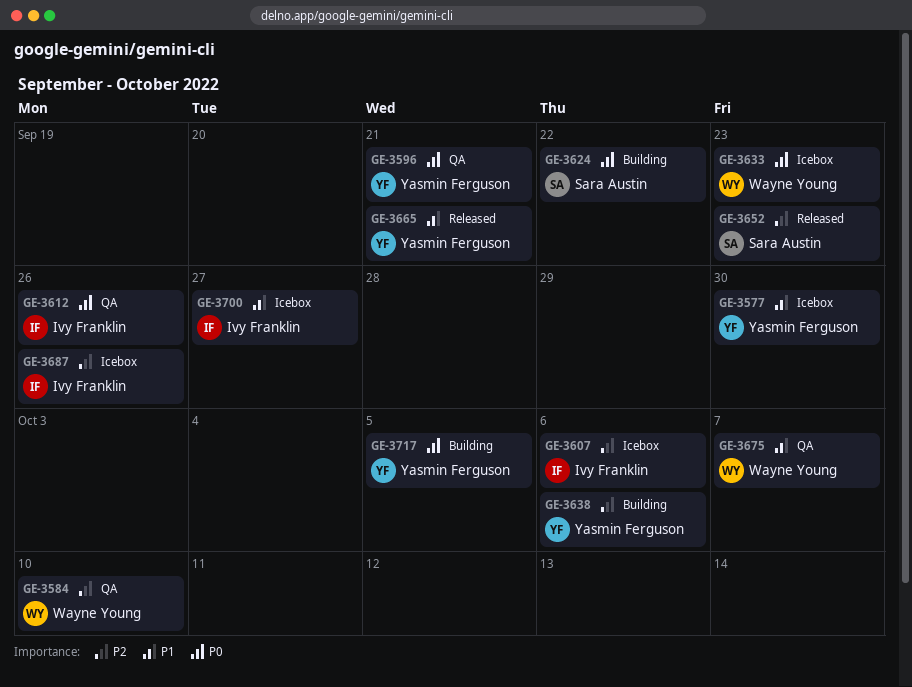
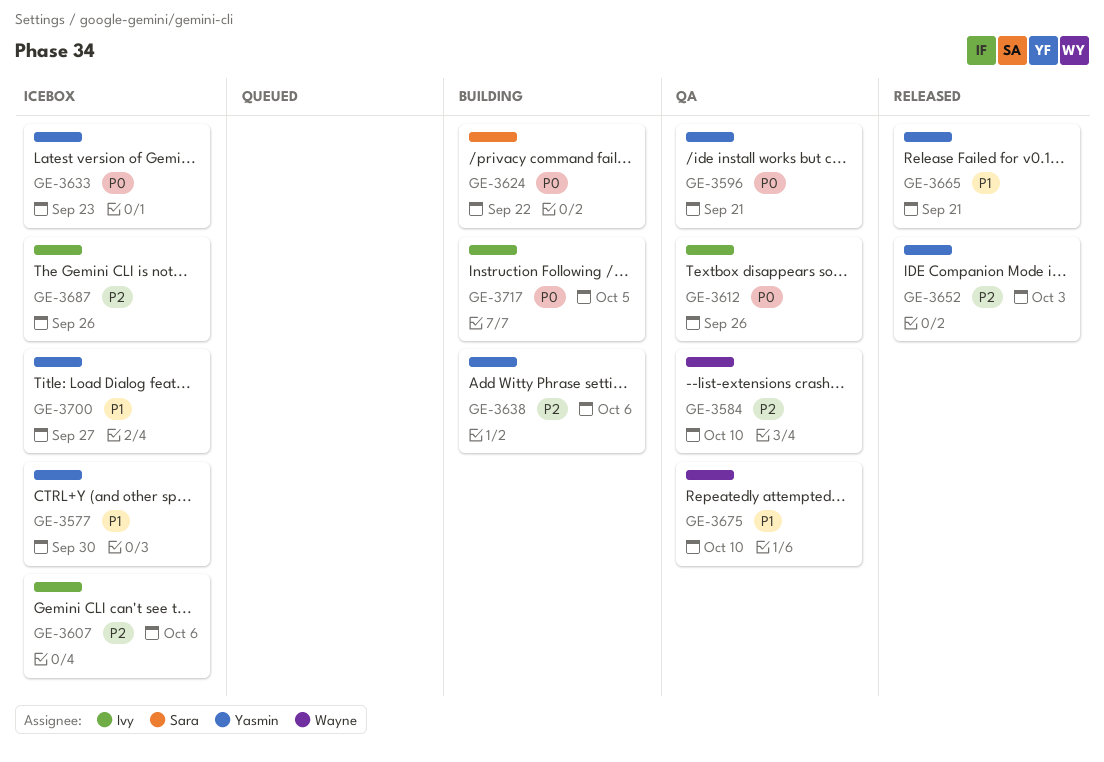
GE-3633, owner: Wayne Young -> Yasmin Ferguson
GE-3652, owner: Sara Austin -> Yasmin Ferguson
GE-3652, due: Sep 23 -> Oct 3
GE-3675, due: Oct 7 -> Oct 10
GE-3700, owner: Ivy Franklin -> Yasmin Ferguson
GE-3717, owner: Yasmin Ferguson -> Ivy Franklin

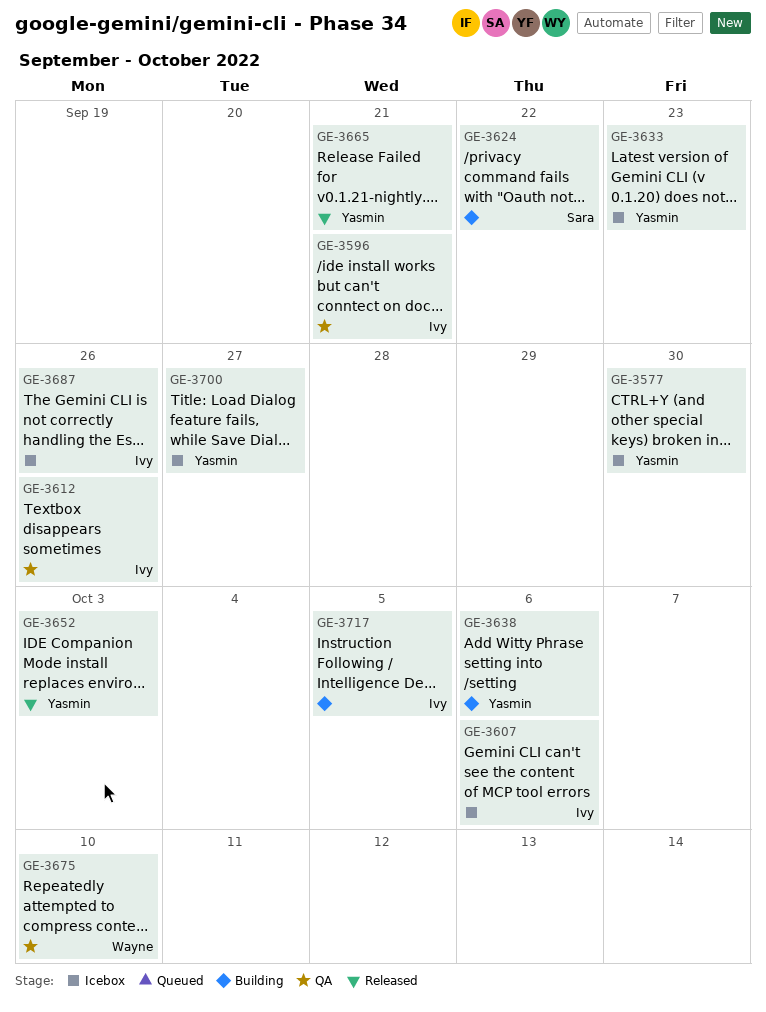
GE-3584: present -> none
GE-3596, owner: Yasmin -> Ivy

